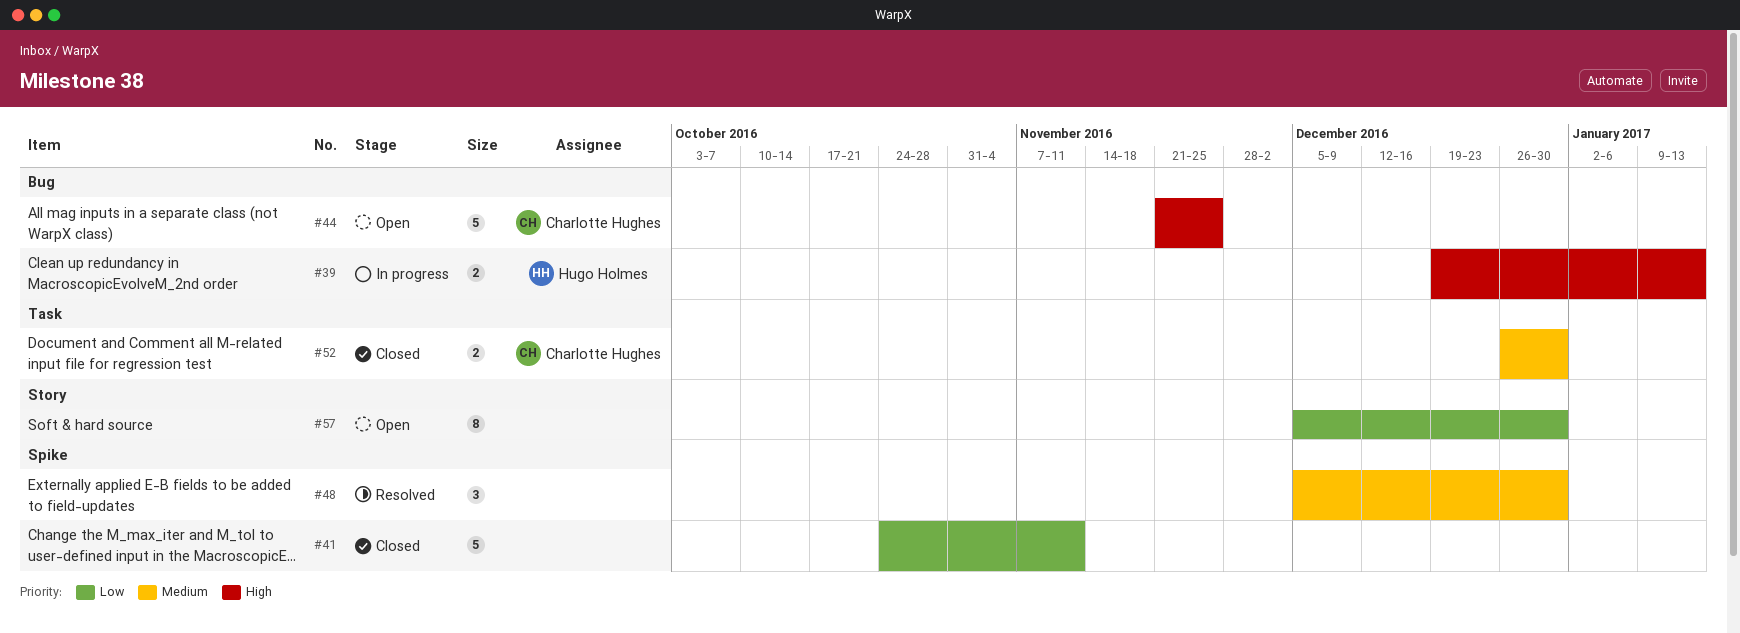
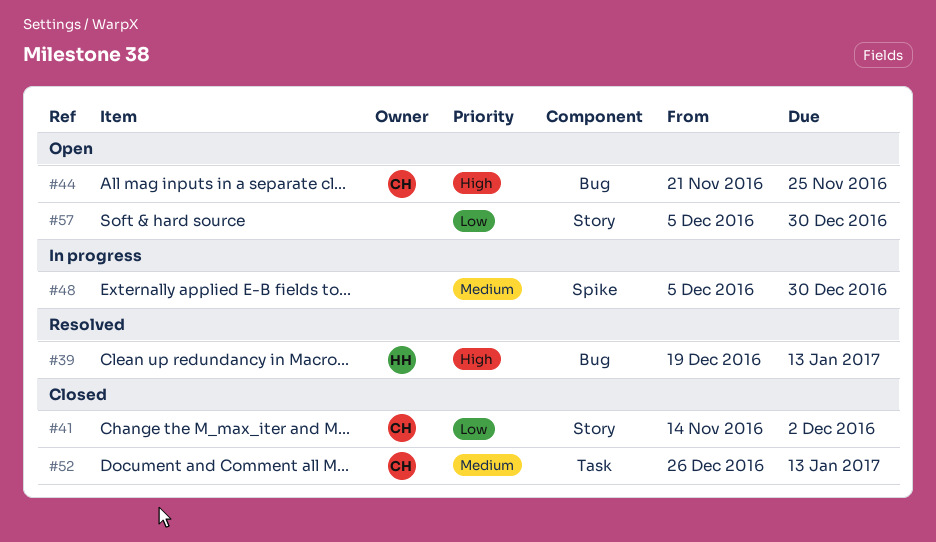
#39, status: In progress -> Resolved
#41, owner: none -> Charlotte Hughes
#41, label: Spike -> Story
#41, start: Oct 24 -> Nov 14
#41, due: Nov 11 -> Dec 2
#48, status: Resolved -> In progress
#52, due: Dec 30 -> Jan 13

